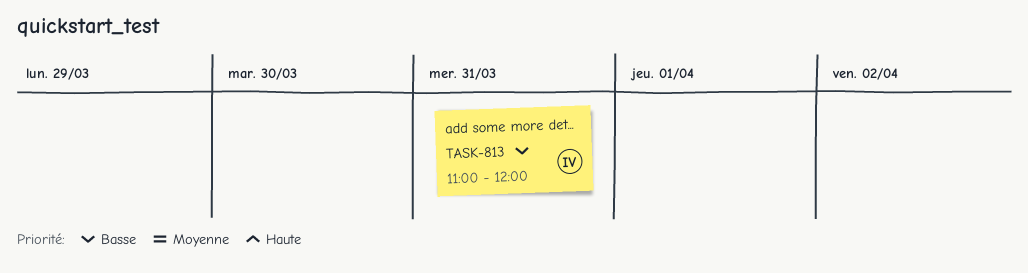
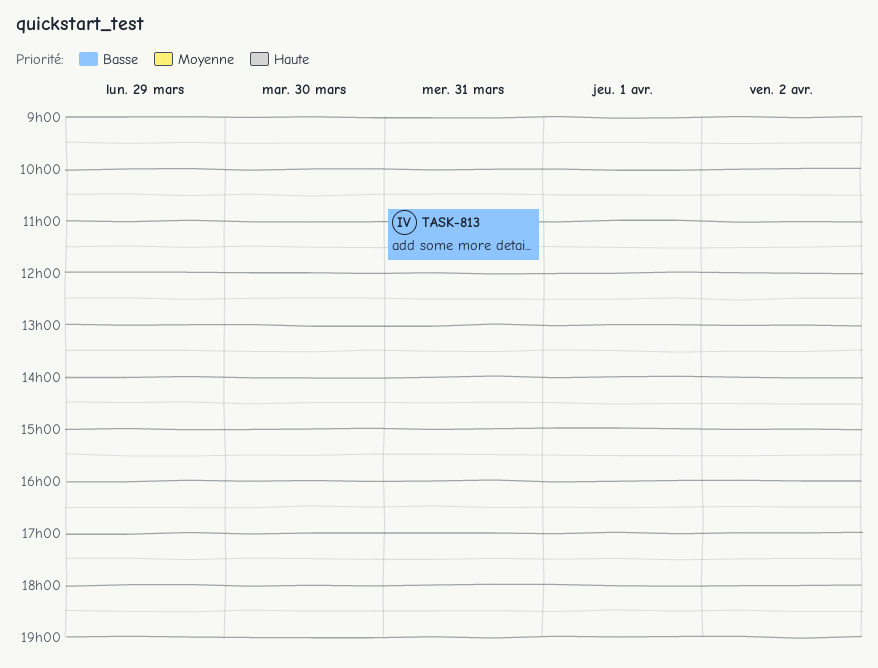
TASK-813, begins: 11:00 -> 10:45
TASK-813, ends: 12:00 -> 11:45

